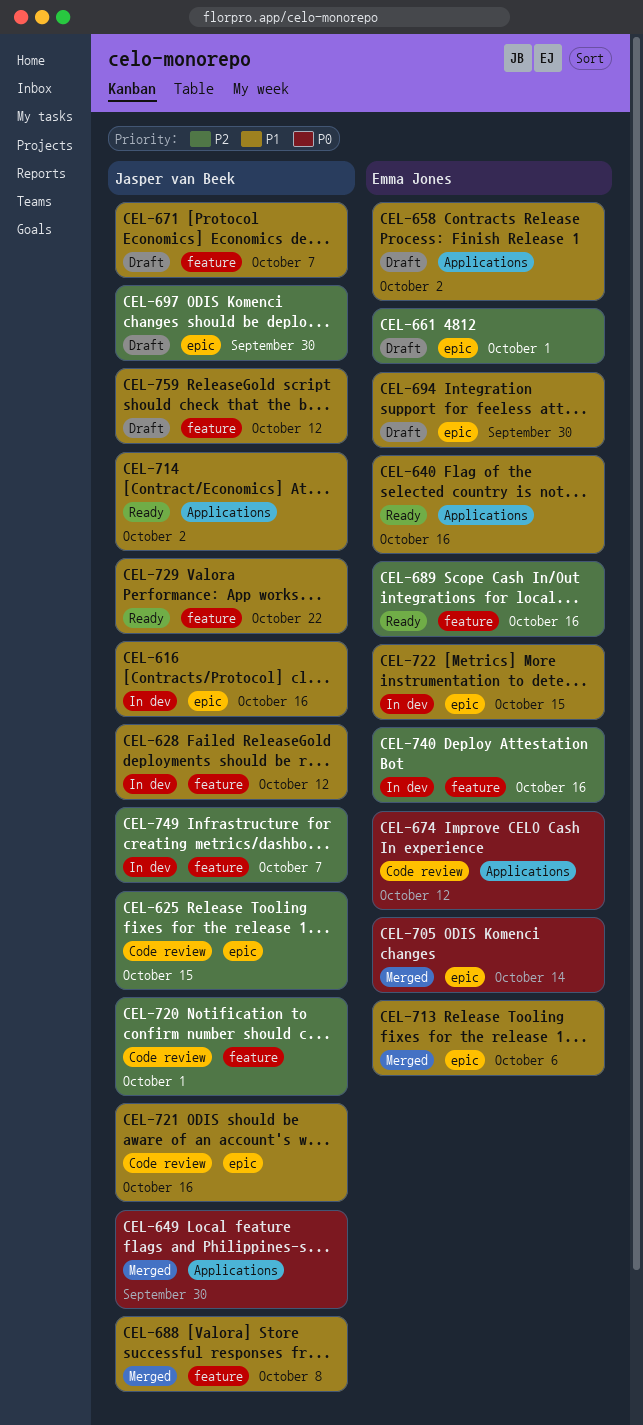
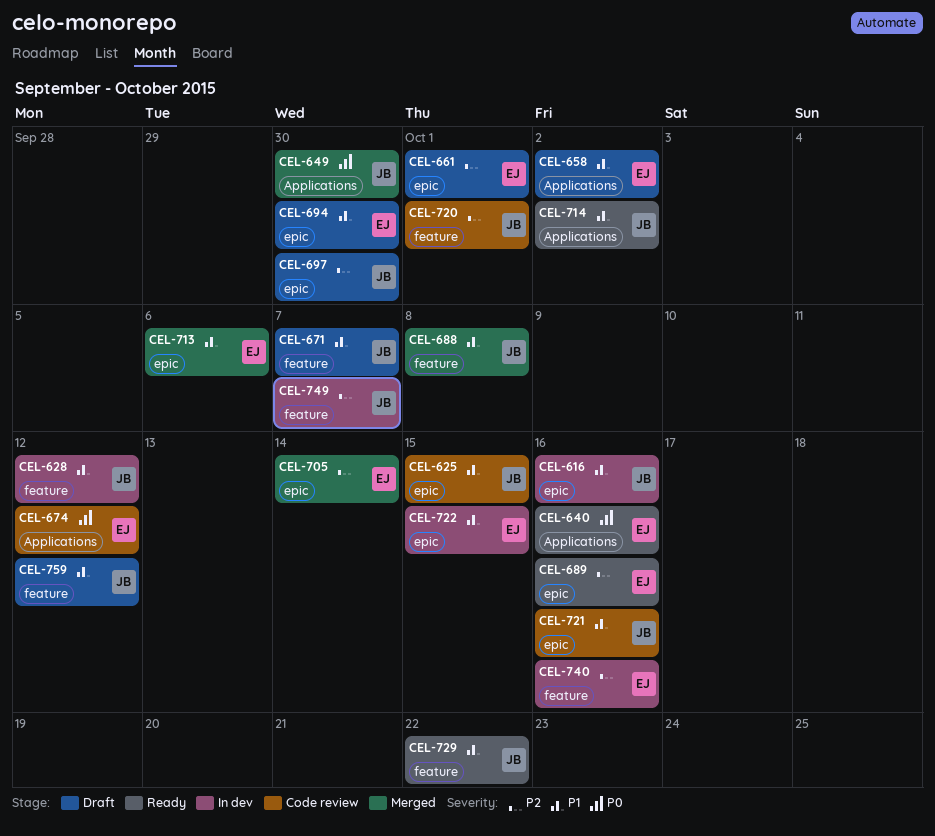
CEL-625, priority: P2 -> P1
CEL-640, priority: P1 -> P0
CEL-689, label: feature -> epic
CEL-705, priority: P0 -> P2

